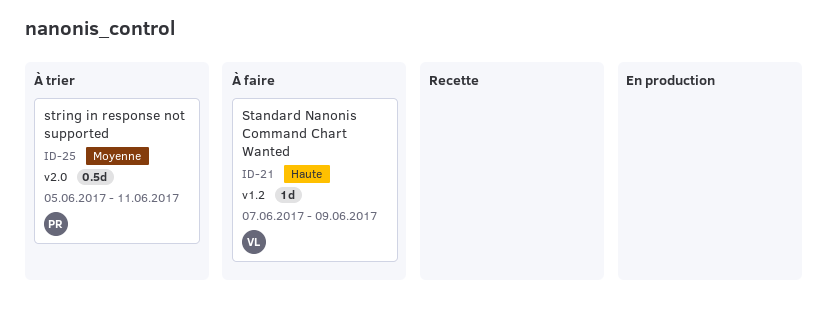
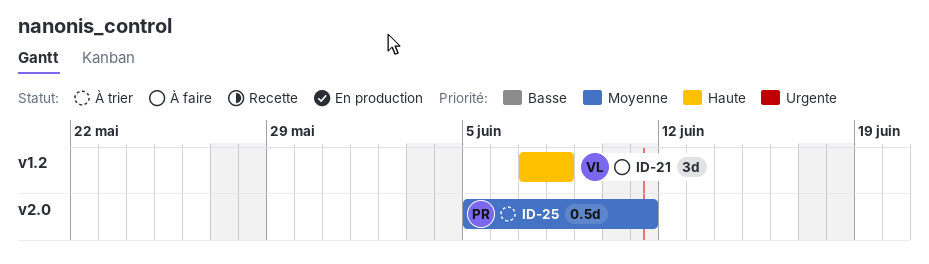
ID-21, estimate: 1d -> 3d
ID-21, due: Jun 9 -> Jun 8

